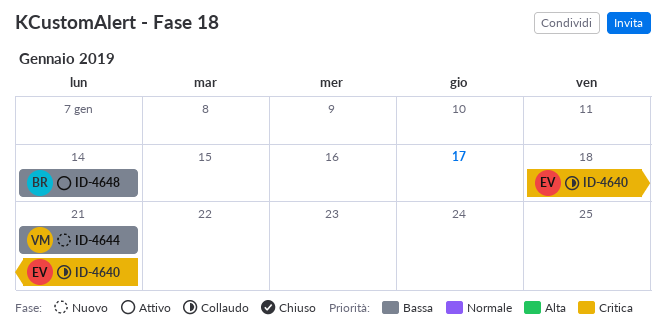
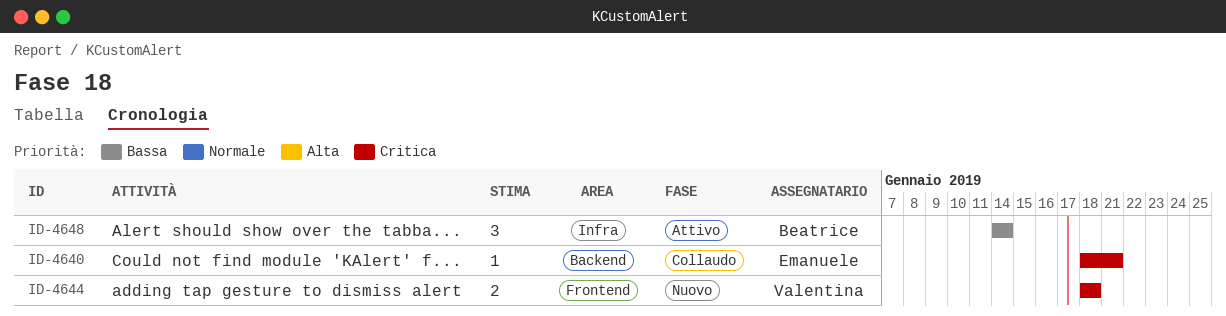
ID-4644, priority: Bassa -> Critica
ID-4644, start: Jan 21 -> Jan 18
ID-4644, due: Jan 21 -> Jan 18

